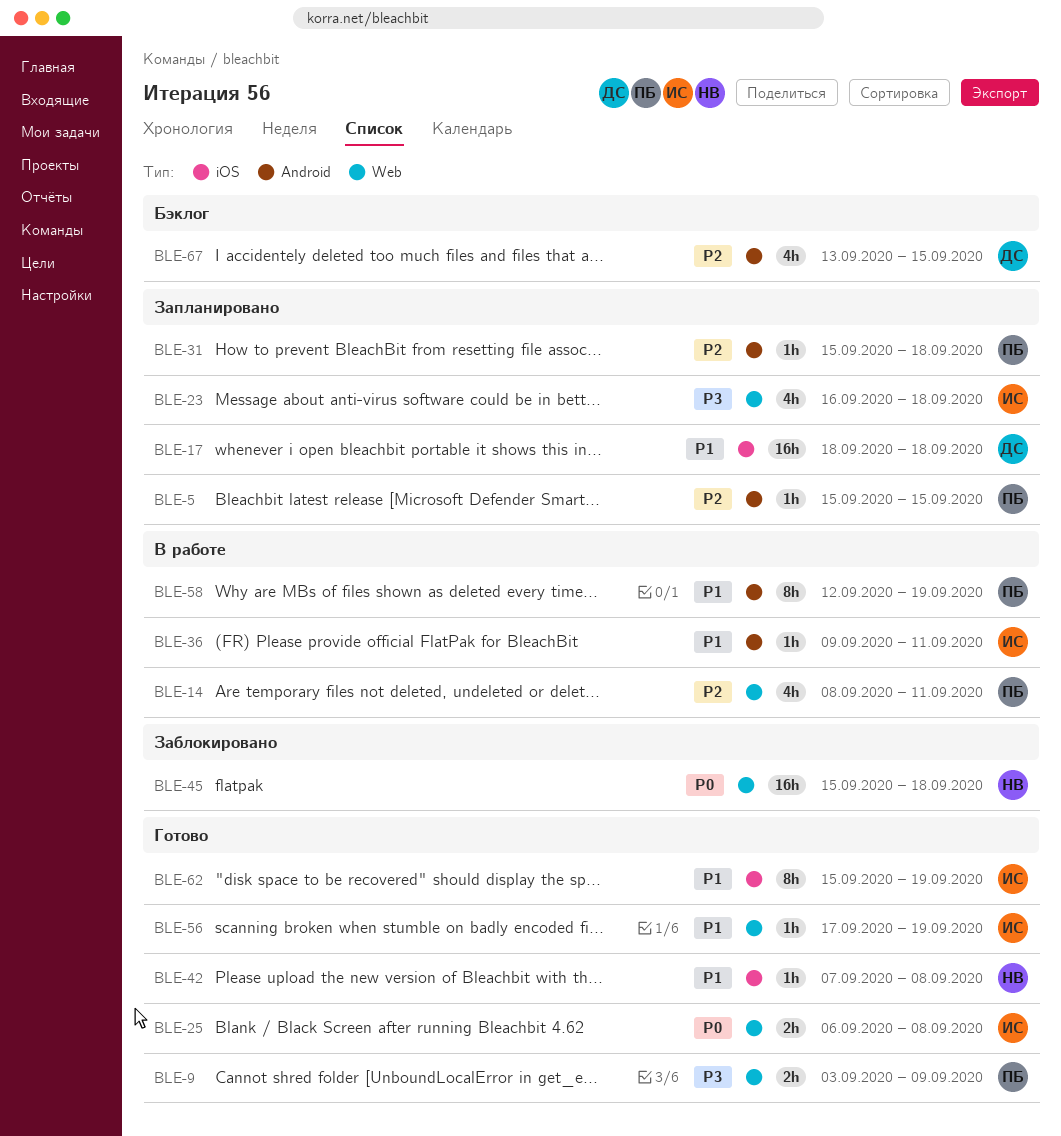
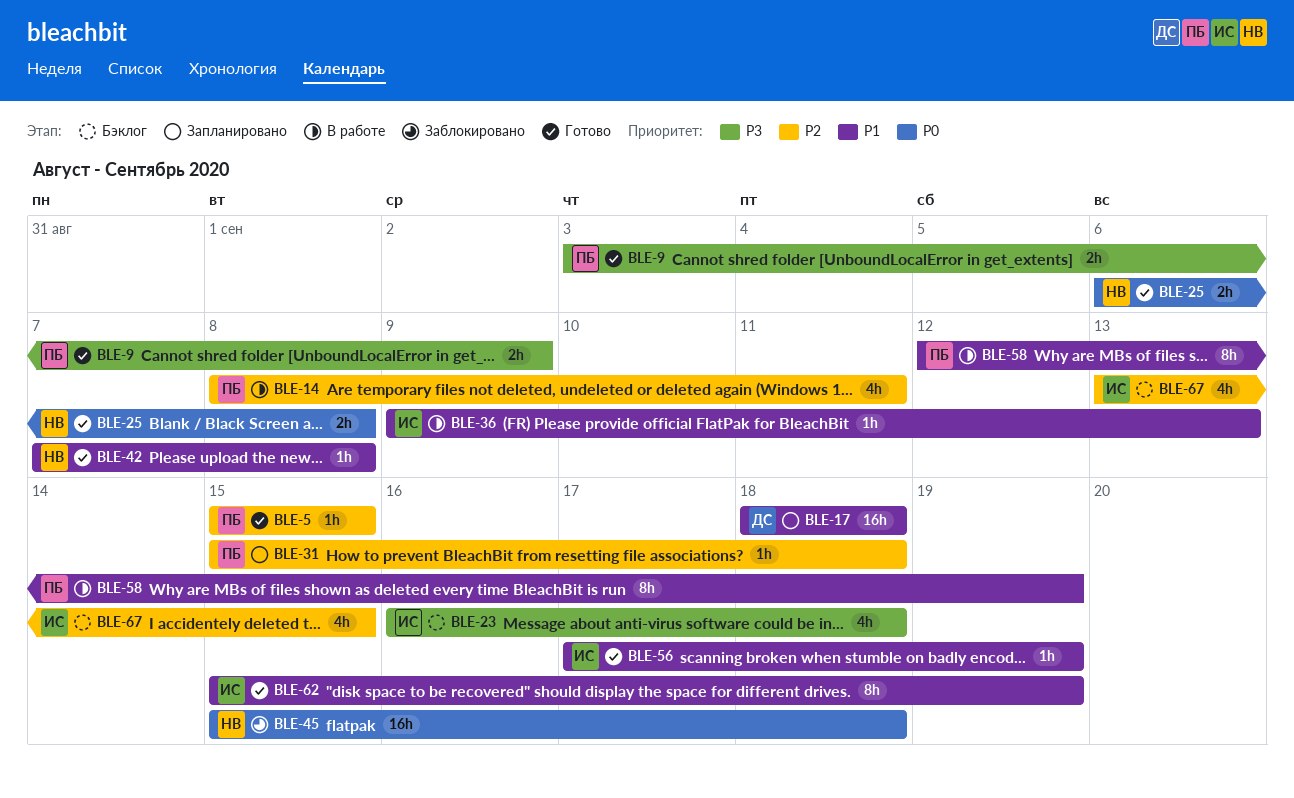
BLE-5, status: Запланировано -> Готово
BLE-23, status: Запланировано -> Бэклог
BLE-25, owner: ИС -> НВ
BLE-36, due: Sep 11 -> Sep 13
BLE-67, owner: ДС -> ИС

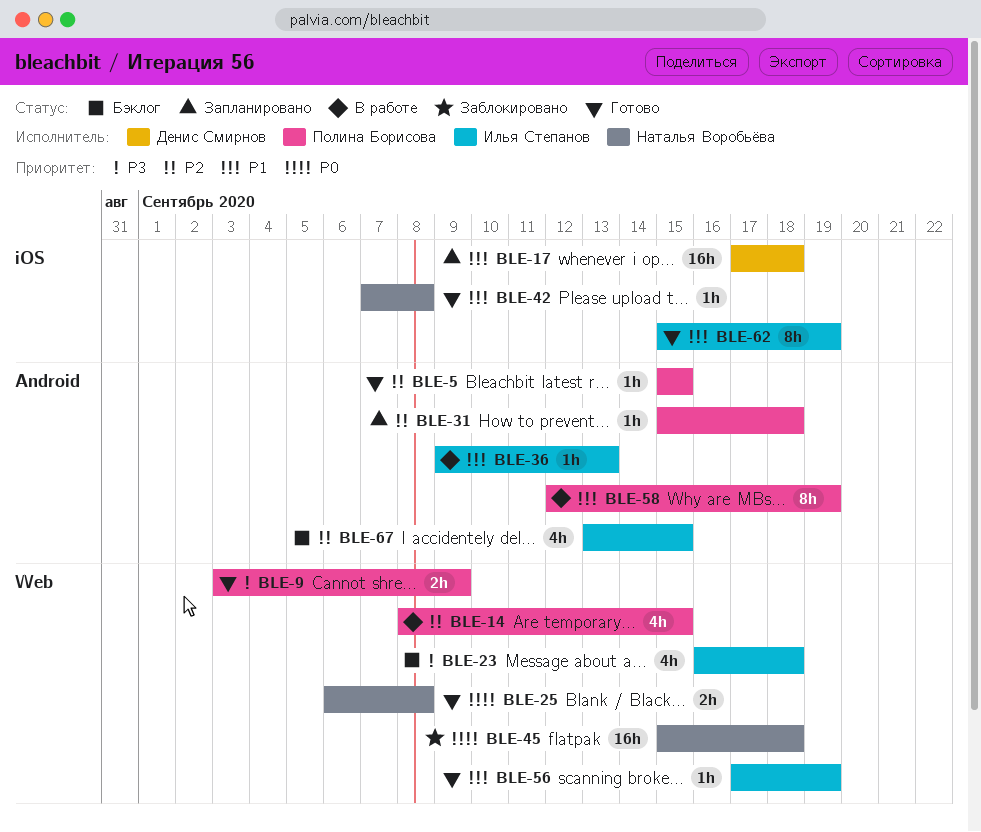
BLE-14, due: Sep 11 -> Sep 15
BLE-17, start: Sep 18 -> Sep 17

